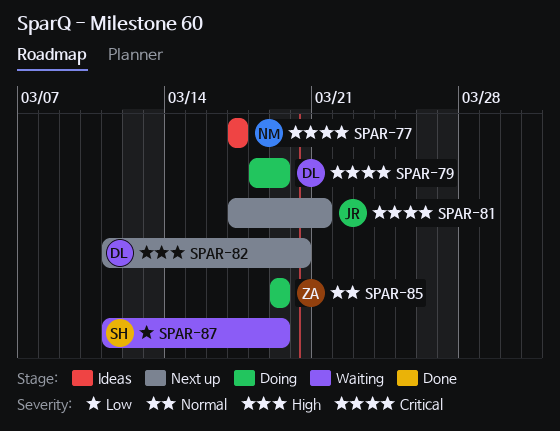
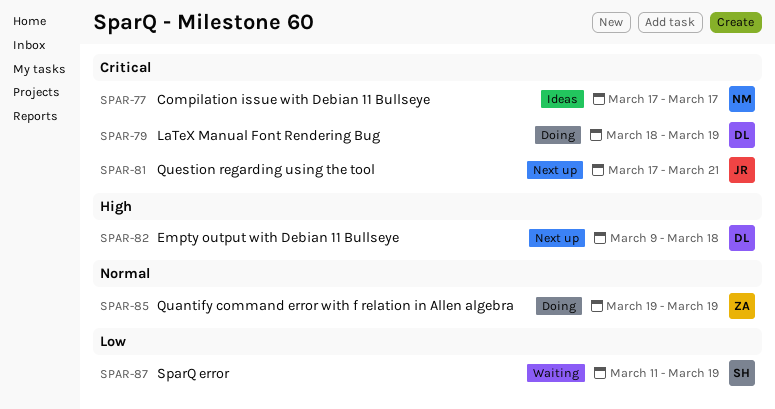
SPAR-82, start: Mar 11 -> Mar 9
SPAR-82, due: Mar 20 -> Mar 18

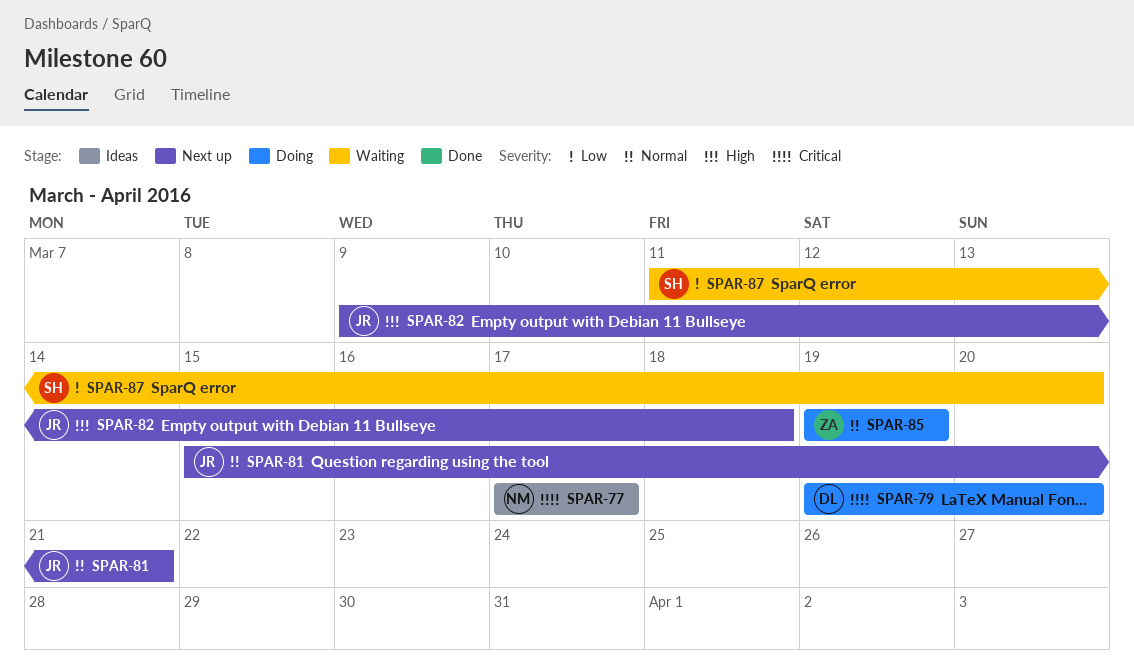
SPAR-79, start: Mar 18 -> Mar 19
SPAR-79, due: Mar 19 -> Mar 20
SPAR-81, priority: Critical -> Normal
SPAR-81, start: Mar 17 -> Mar 15
SPAR-82, owner: DL -> JR
SPAR-87, due: Mar 19 -> Mar 20

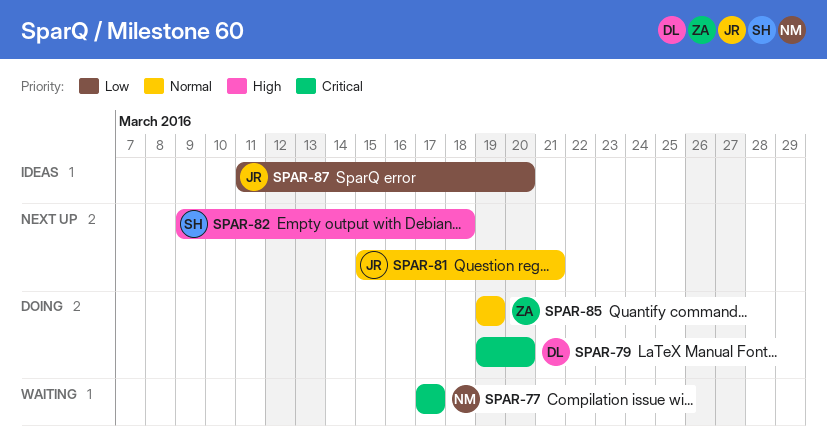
SPAR-77, status: Ideas -> Waiting
SPAR-82, owner: JR -> SH
SPAR-87, status: Waiting -> Ideas
SPAR-87, owner: SH -> JR

